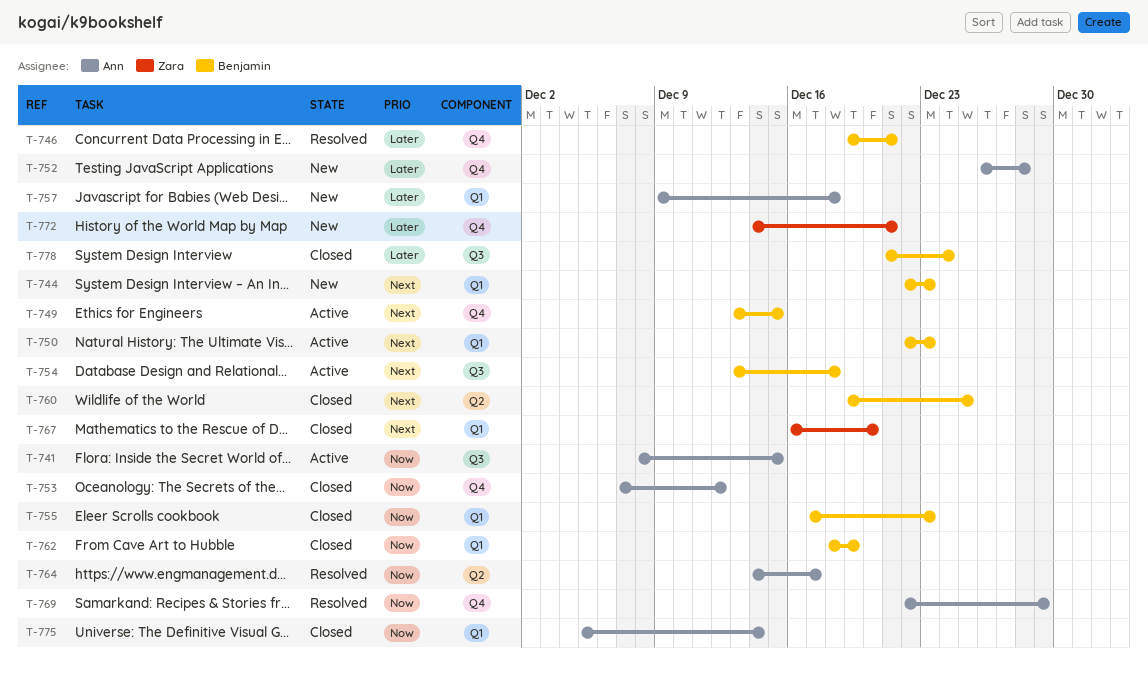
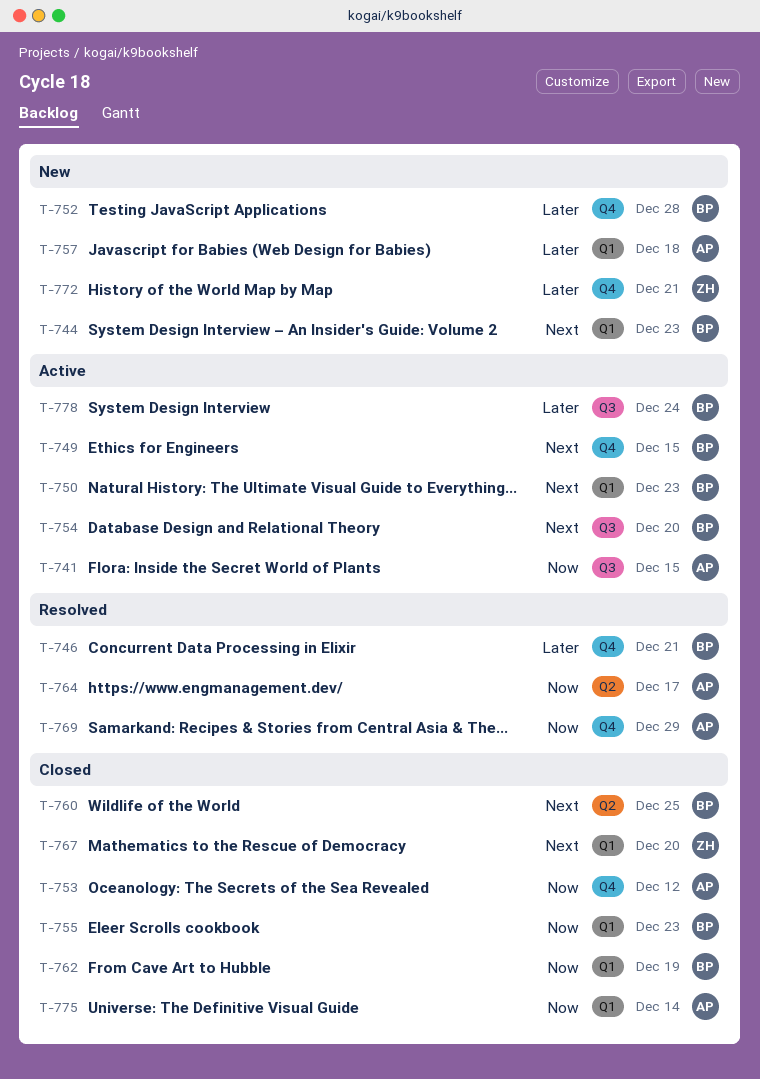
T-752, owner: Ann -> Benjamin
T-754, due: Dec 18 -> Dec 20
T-778, status: Closed -> Active

